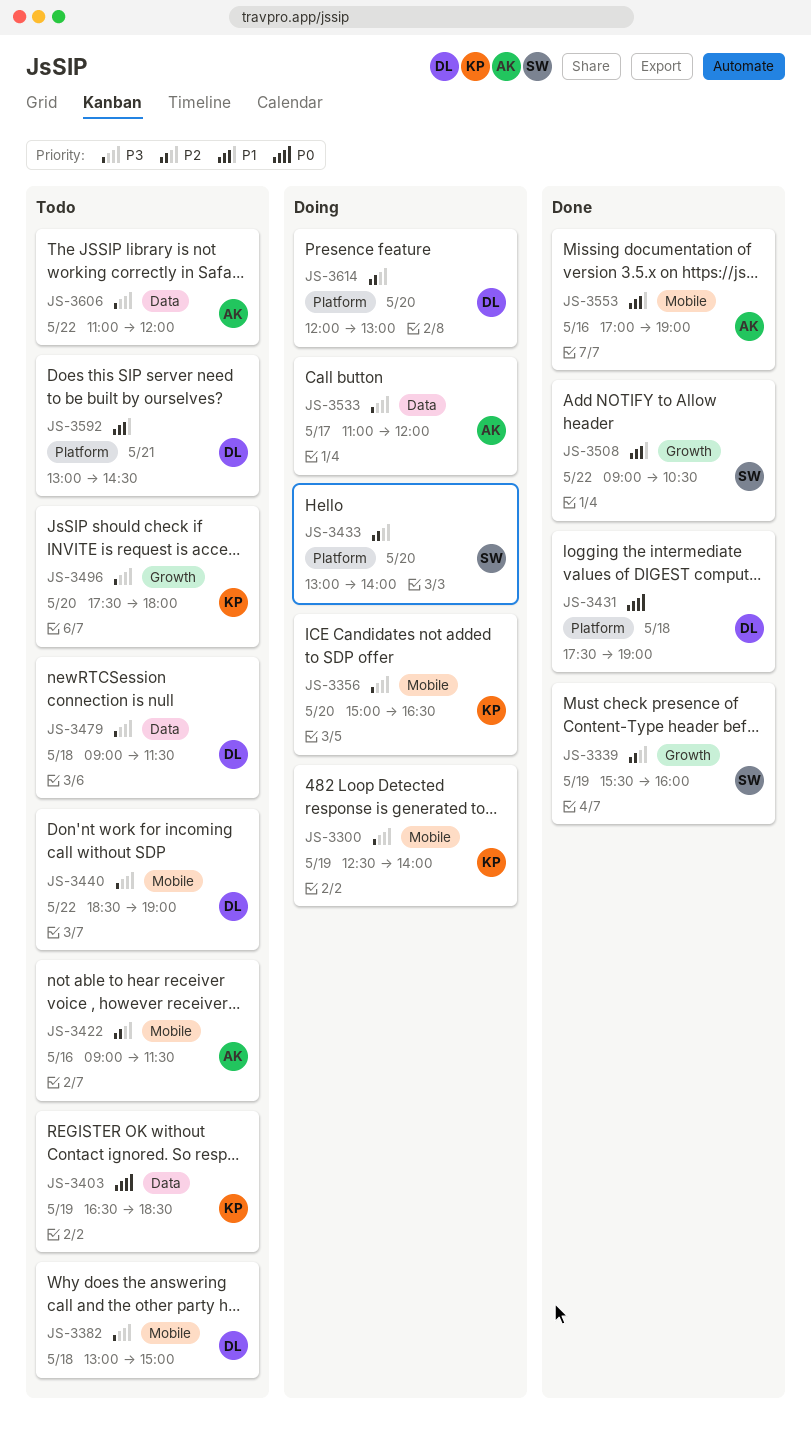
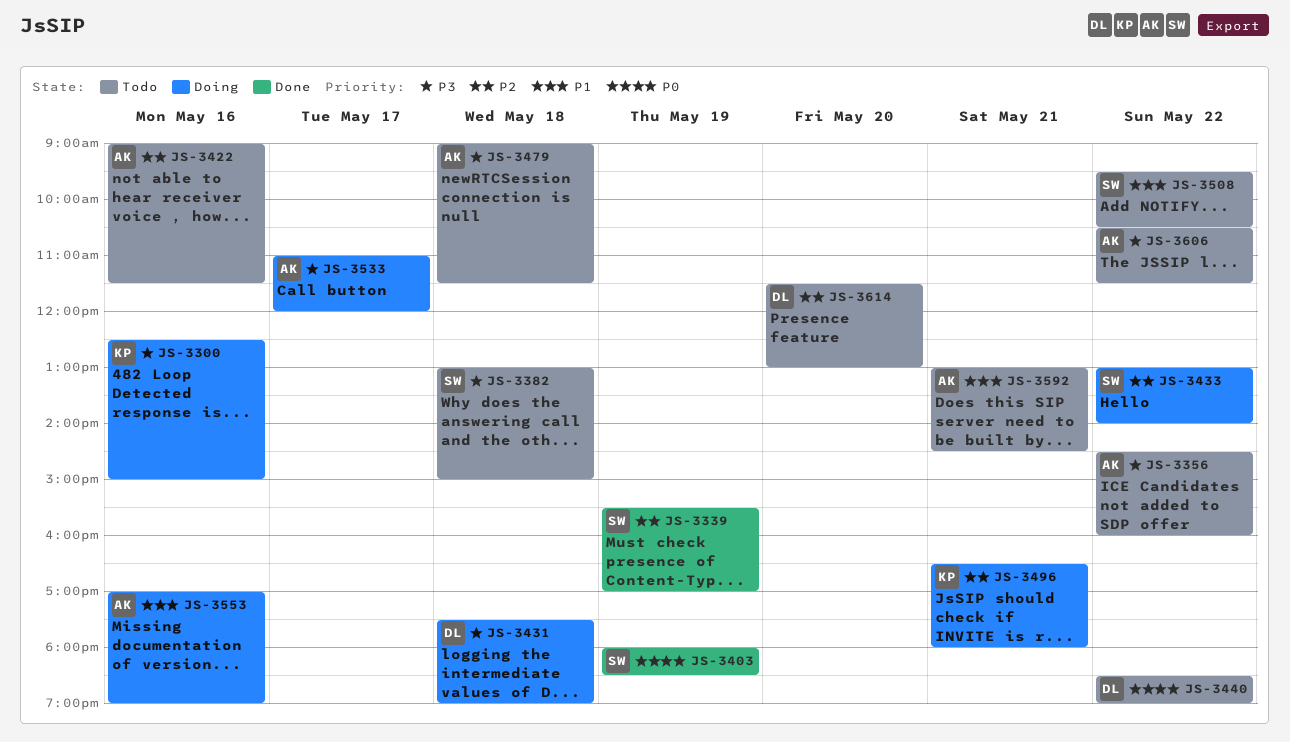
JS-3300, day: May 19 -> May 16
JS-3300, ends: 14:00 -> 15:00
JS-3339, ends: 16:00 -> 17:00
JS-3356, status: Doing -> Todo
JS-3356, owner: KP -> AK
JS-3356, day: May 20 -> May 22
JS-3356, begins: 15:00 -> 14:30
JS-3356, ends: 16:30 -> 16:00
JS-3382, owner: DL -> SW
JS-3403, status: Todo -> Done
JS-3403, owner: KP -> SW
JS-3403, begins: 16:30 -> 18:00
JS-3431, status: Done -> Doing
JS-3431, priority: P0 -> P3
JS-3433, day: May 20 -> May 22
JS-3440, priority: P3 -> P0
JS-3479, owner: DL -> AK
JS-3496, status: Todo -> Doing
JS-3496, priority: P3 -> P2
JS-3496, day: May 20 -> May 21
JS-3496, begins: 17:30 -> 16:30
JS-3508, status: Done -> Todo
JS-3508, begins: 09:00 -> 09:30
JS-3553, status: Done -> Doing
JS-3592, owner: DL -> AK
JS-3606, begins: 11:00 -> 10:30
JS-3606, ends: 12:00 -> 11:30
JS-3614, status: Doing -> Todo
JS-3614, begins: 12:00 -> 11:30

